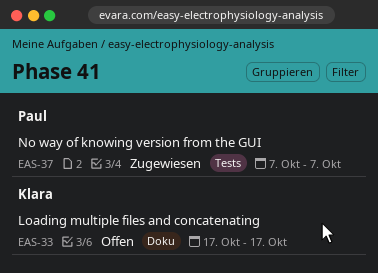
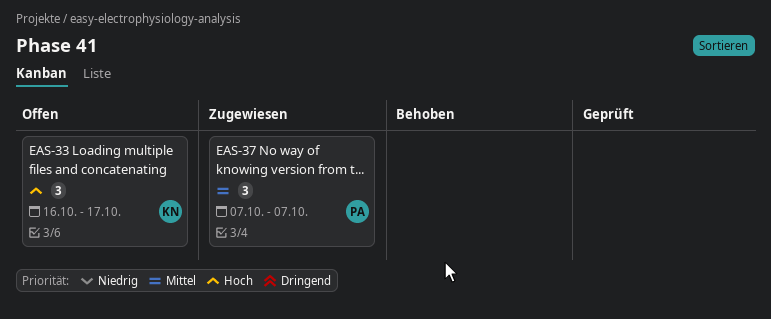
EAS-33, start: Oct 17 -> Oct 16

